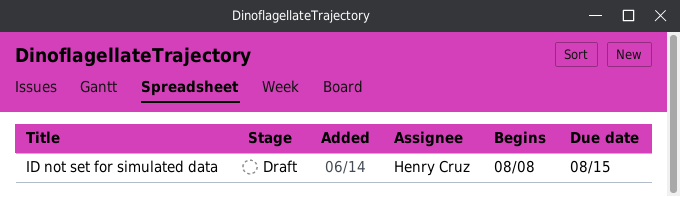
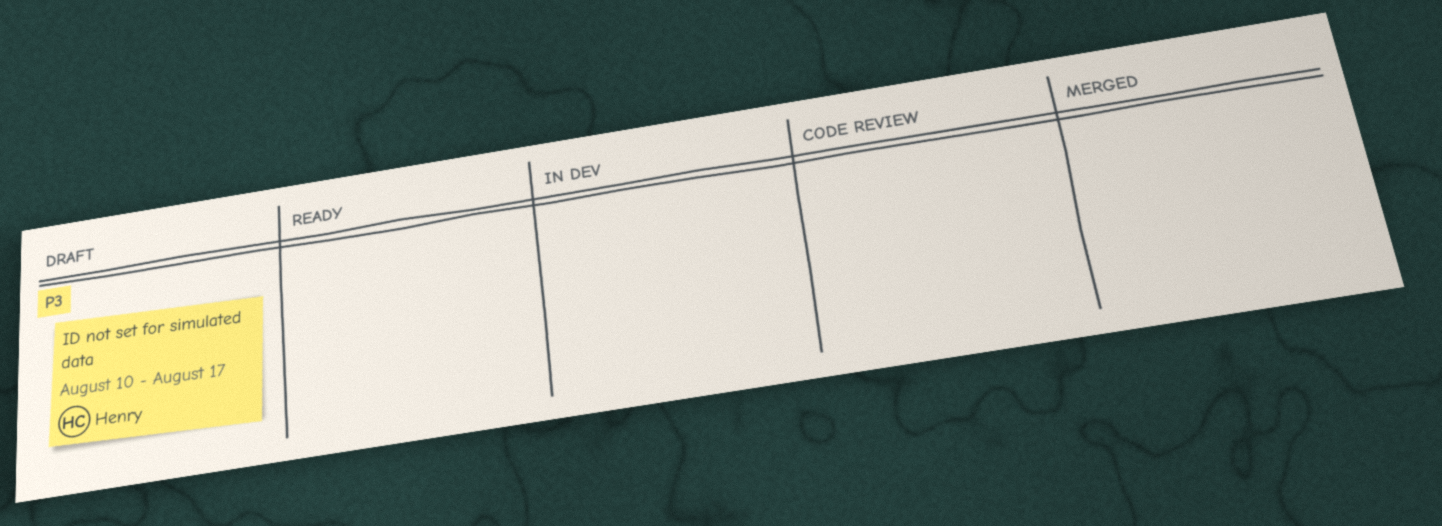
ID not set for simulated data, start: Aug 8 -> Aug 10
ID not set for simulated data, due: Aug 15 -> Aug 17

